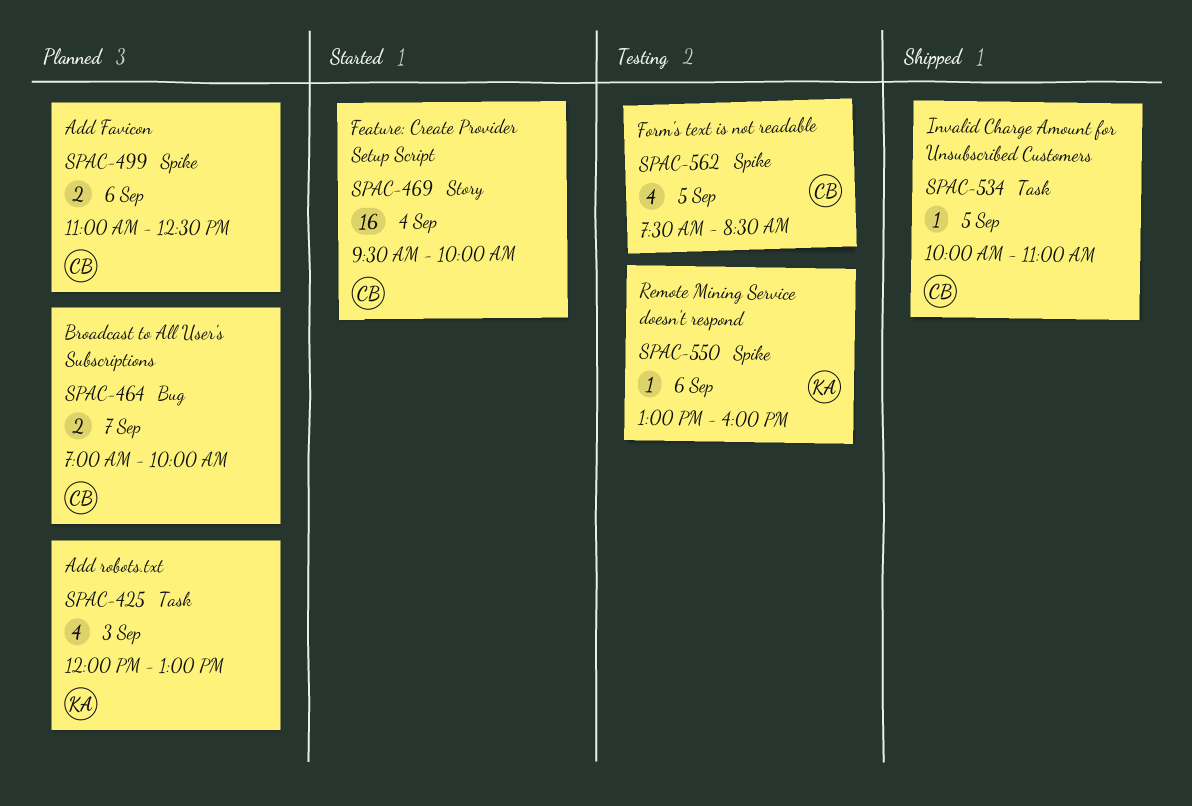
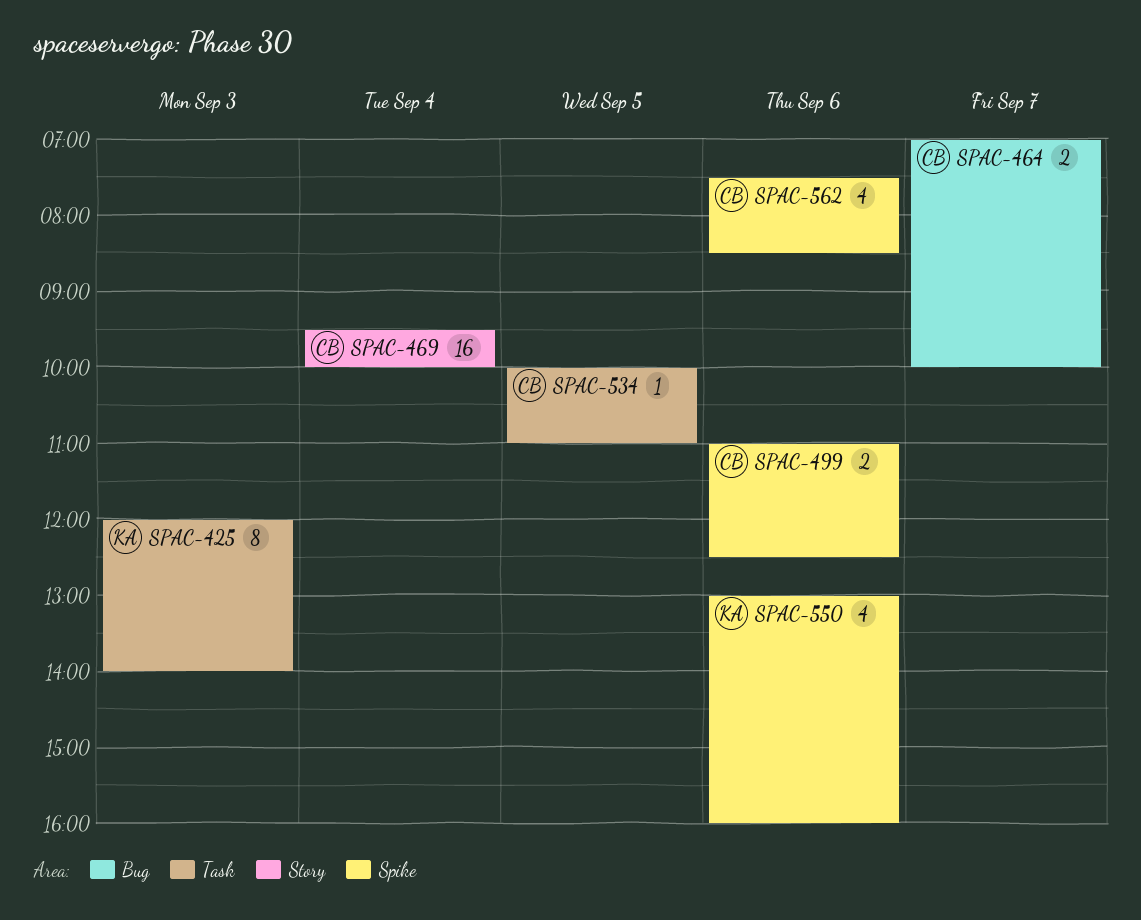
SPAC-425, estimate: 4 -> 8
SPAC-425, ends: 13:00 -> 14:00
SPAC-550, estimate: 1 -> 4
SPAC-562, day: Sep 5 -> Sep 6

